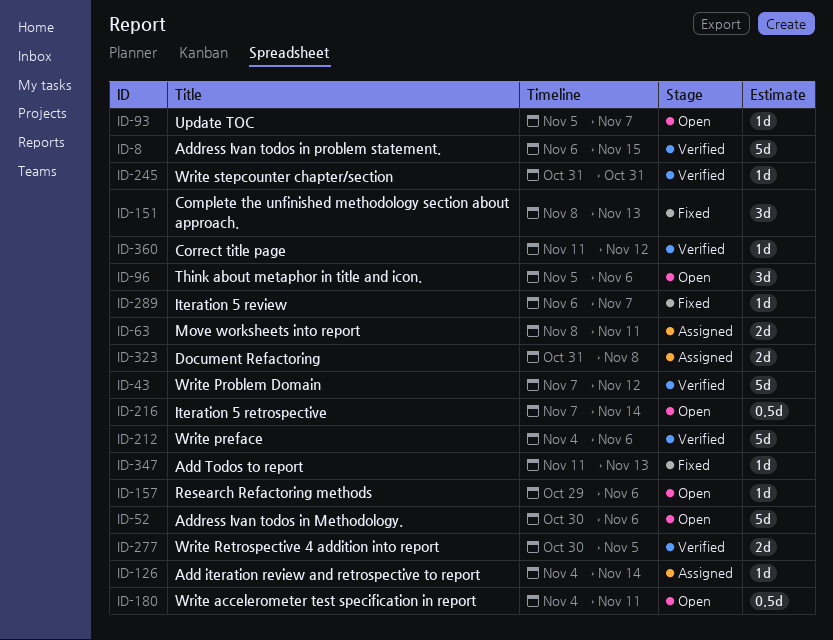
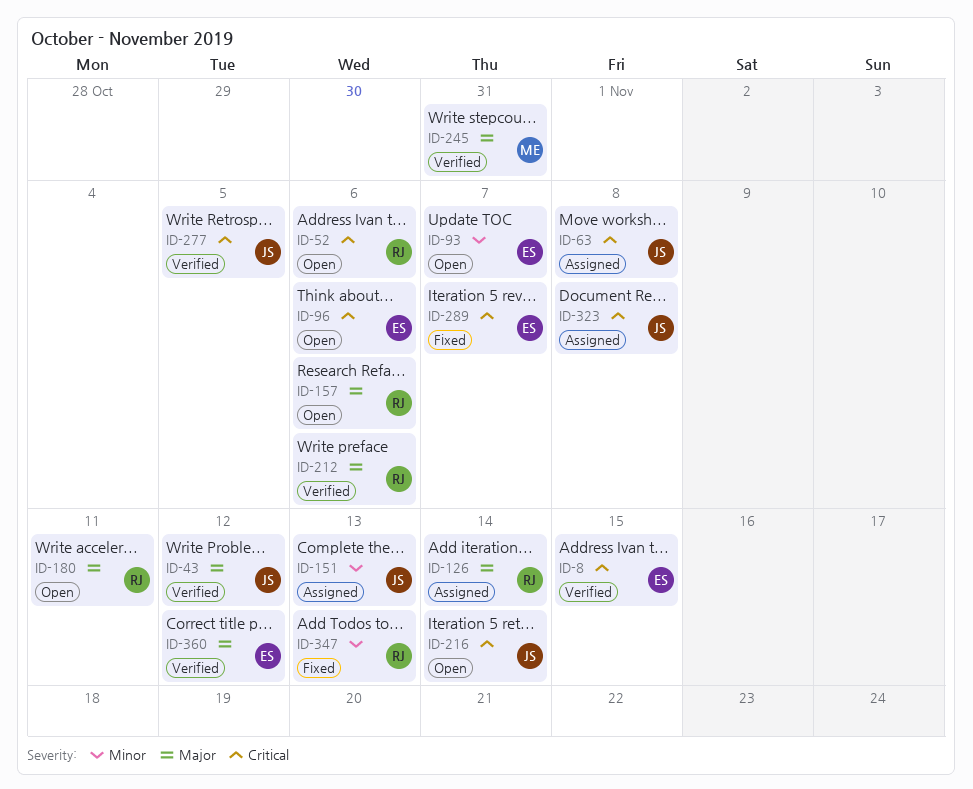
ID-63, due: Nov 11 -> Nov 8
ID-151, status: Fixed -> Assigned

